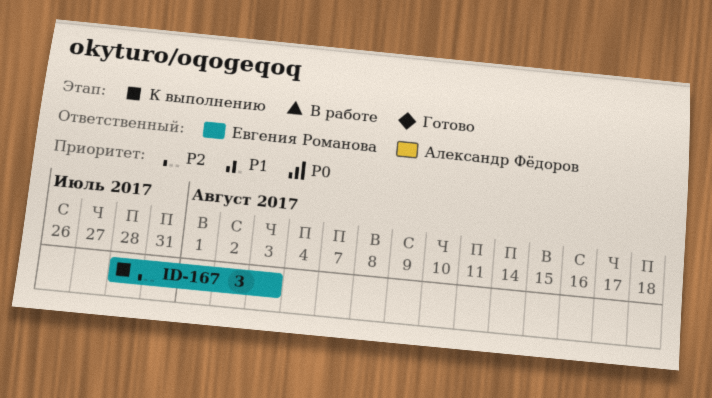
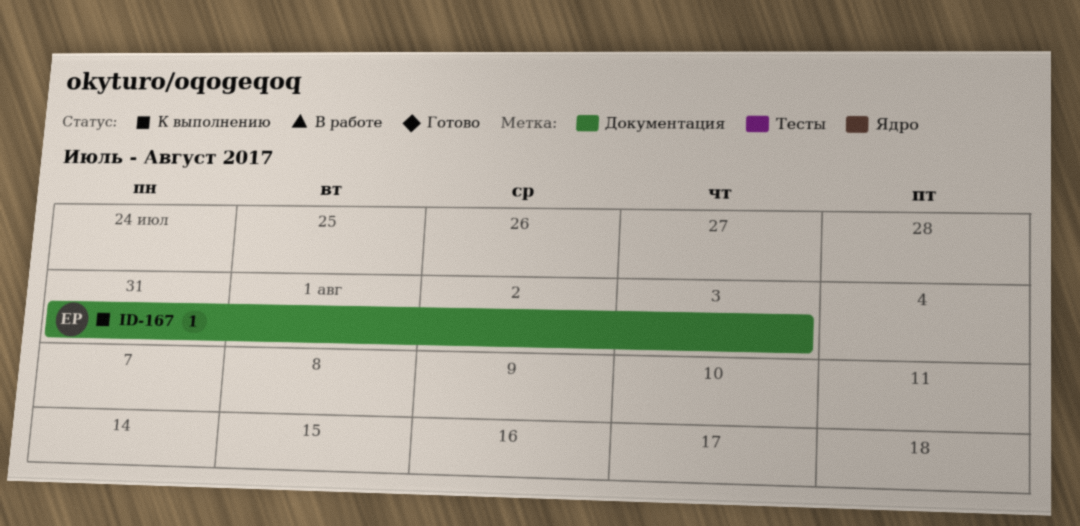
ID-167, estimate: 3 -> 1
ID-167, start: Jul 28 -> Jul 31

